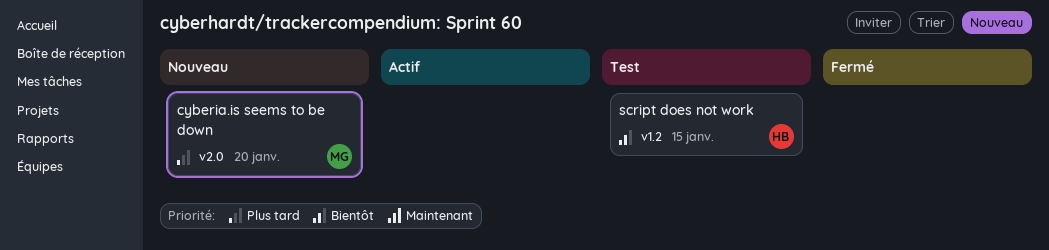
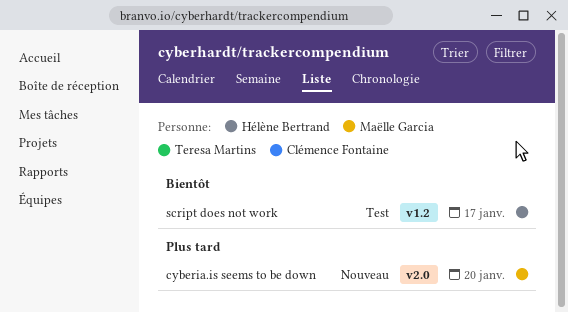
script does not work, due: Jan 15 -> Jan 17

